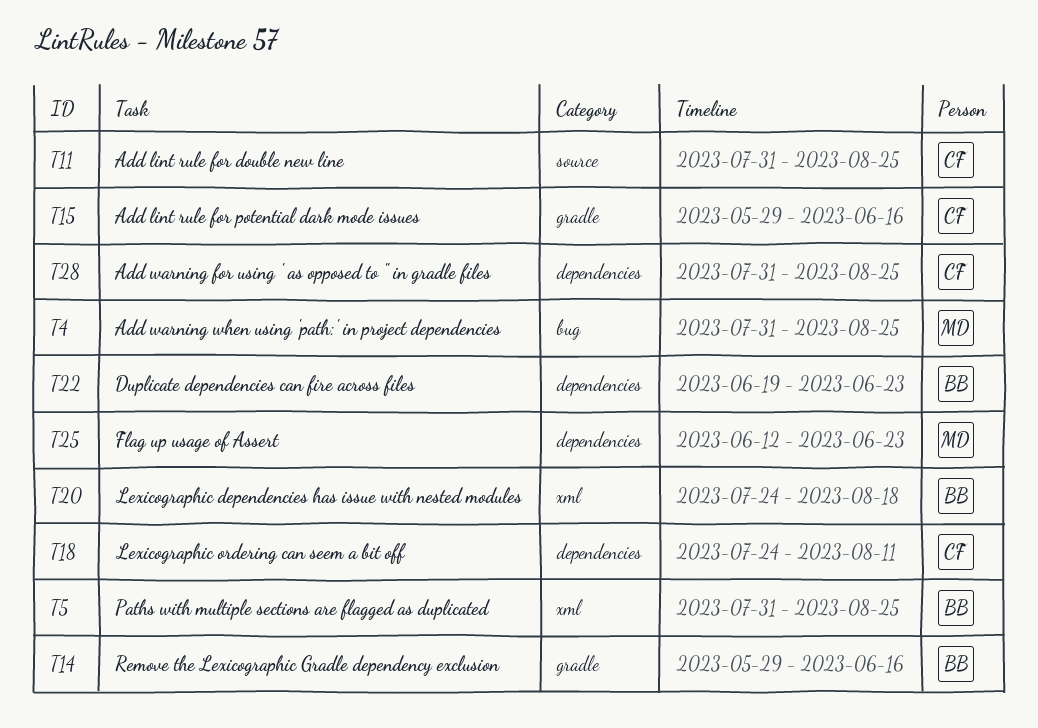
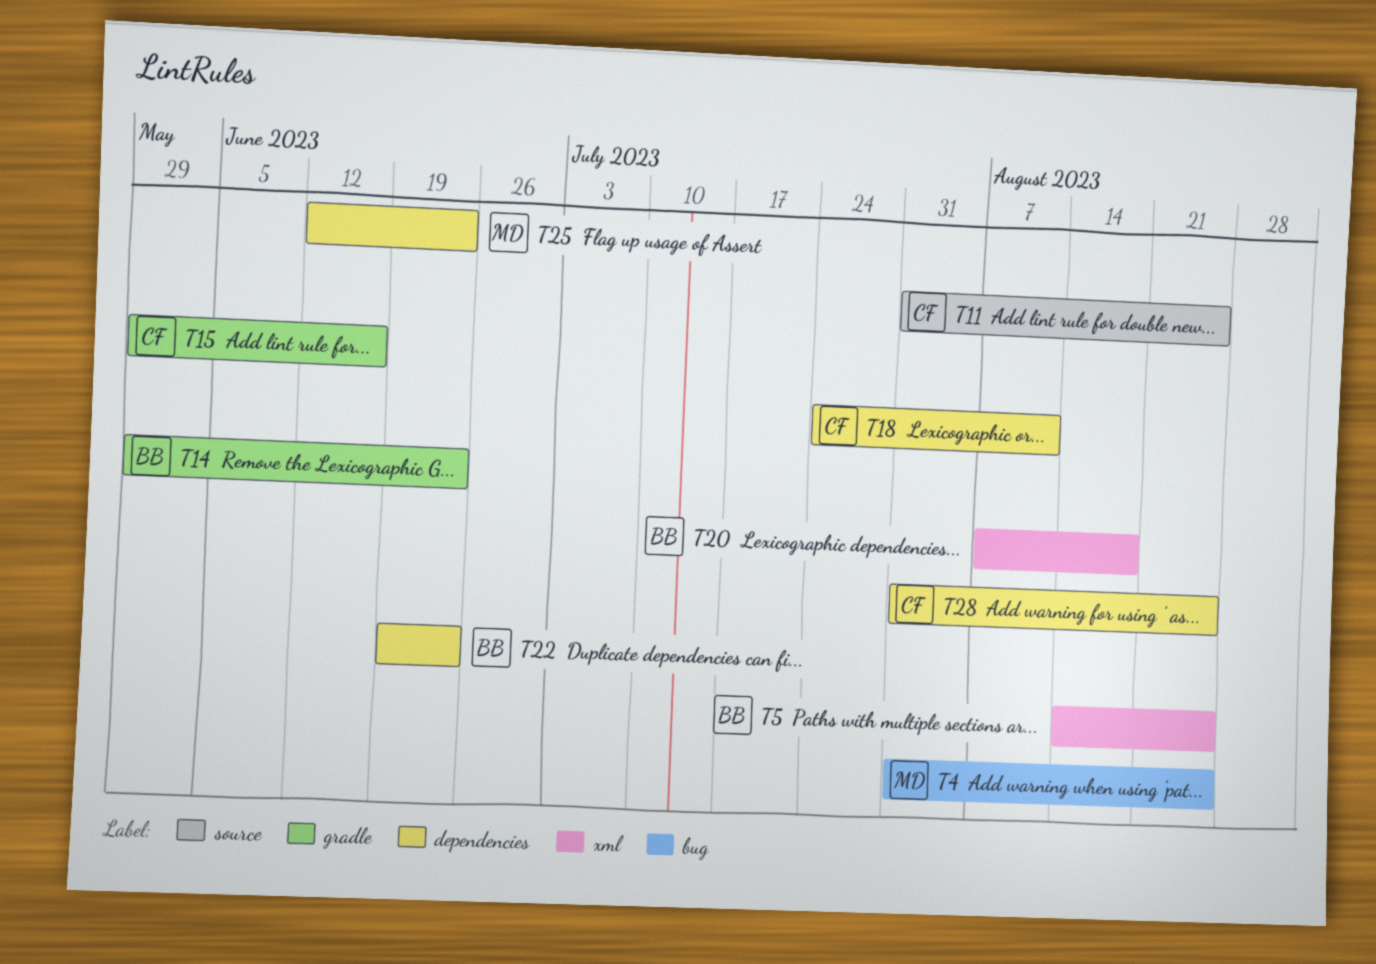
T5, start: Jul 31 -> Aug 14
T14, due: Jun 16 -> Jun 23
T20, start: Jul 24 -> Aug 7

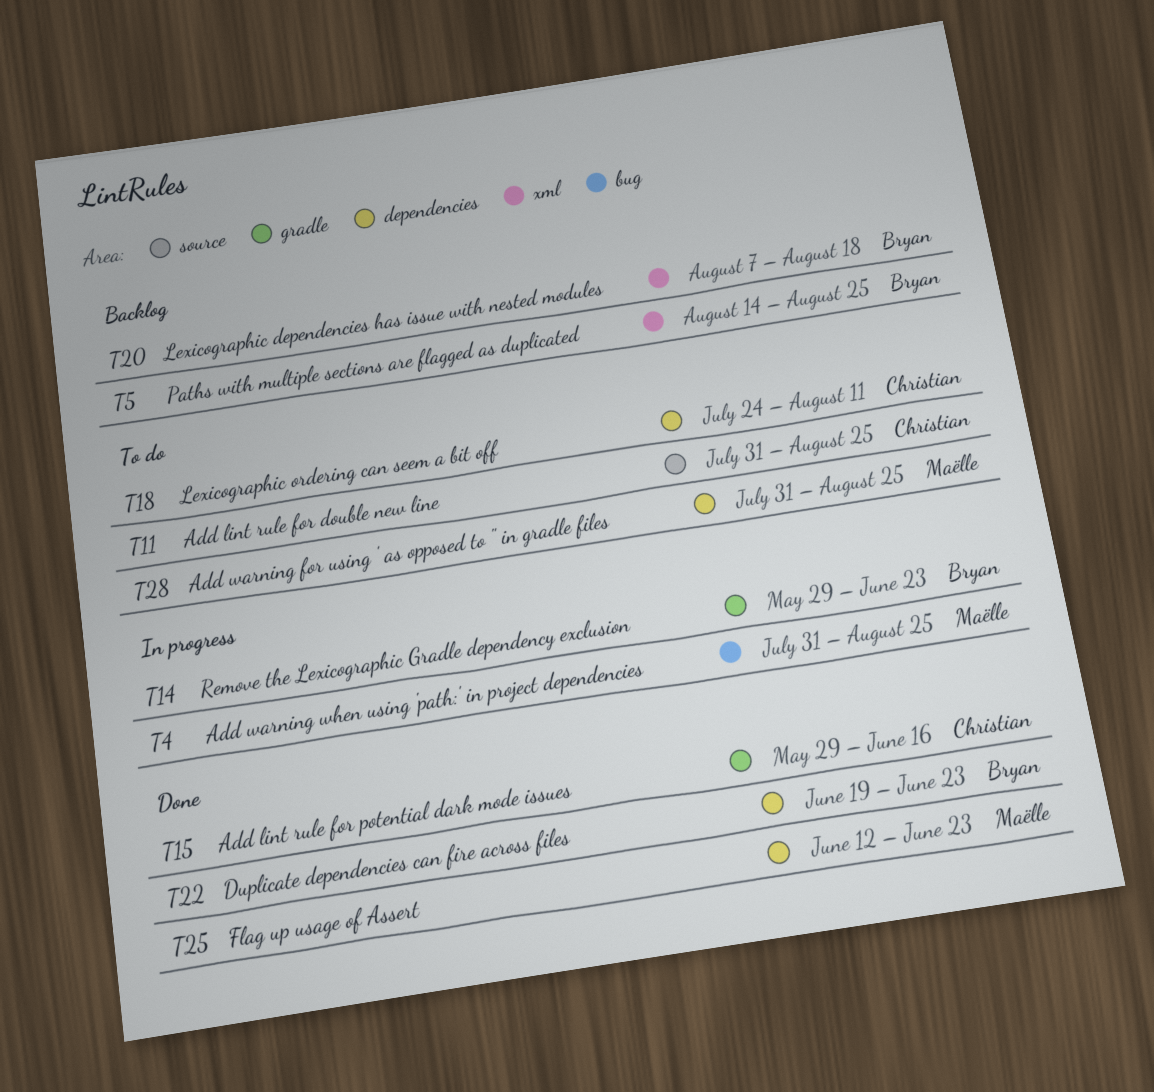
T28, owner: Christian -> Maëlle

